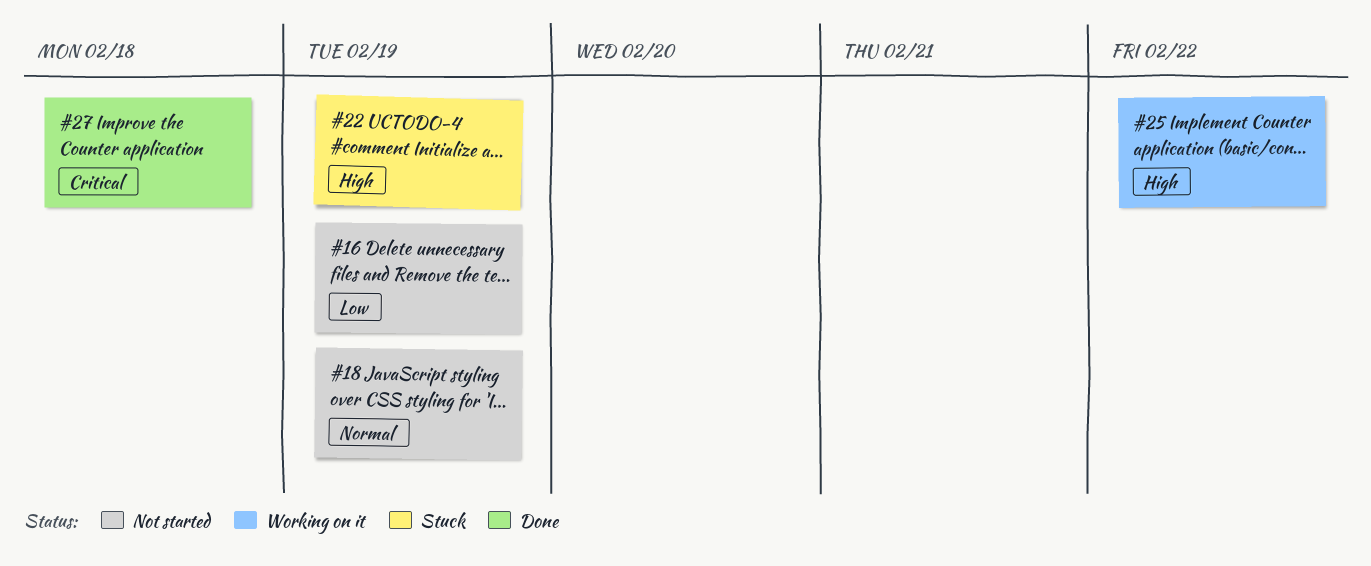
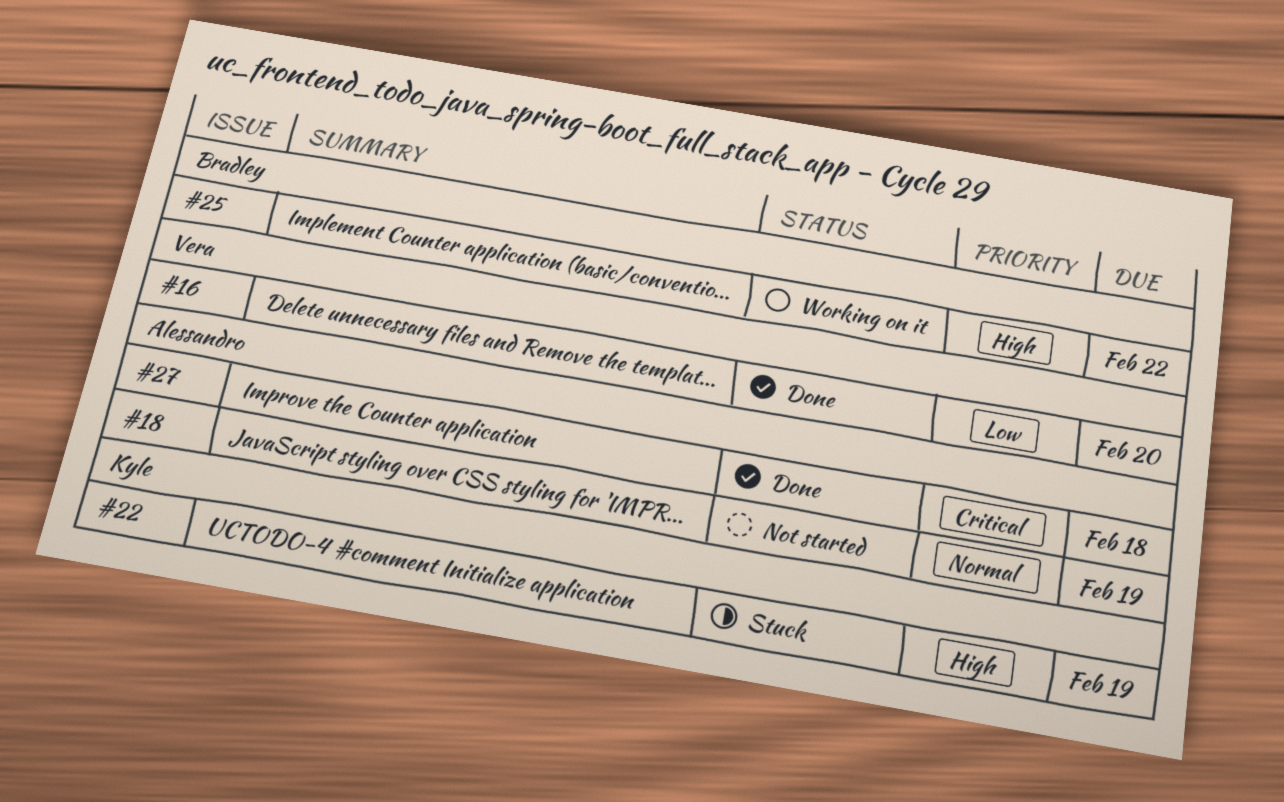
#16, status: Not started -> Done
#16, due: Feb 19 -> Feb 20

